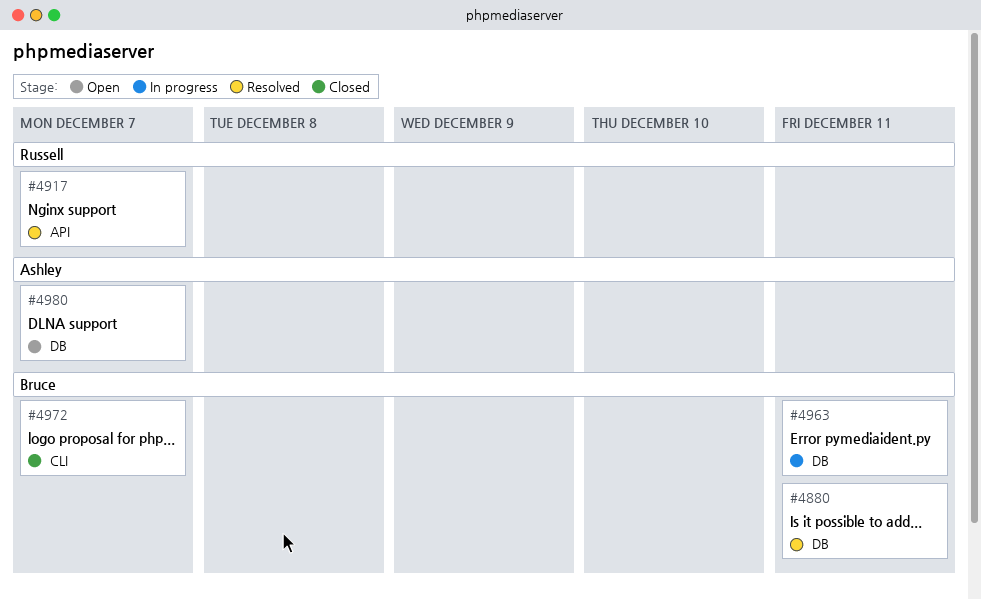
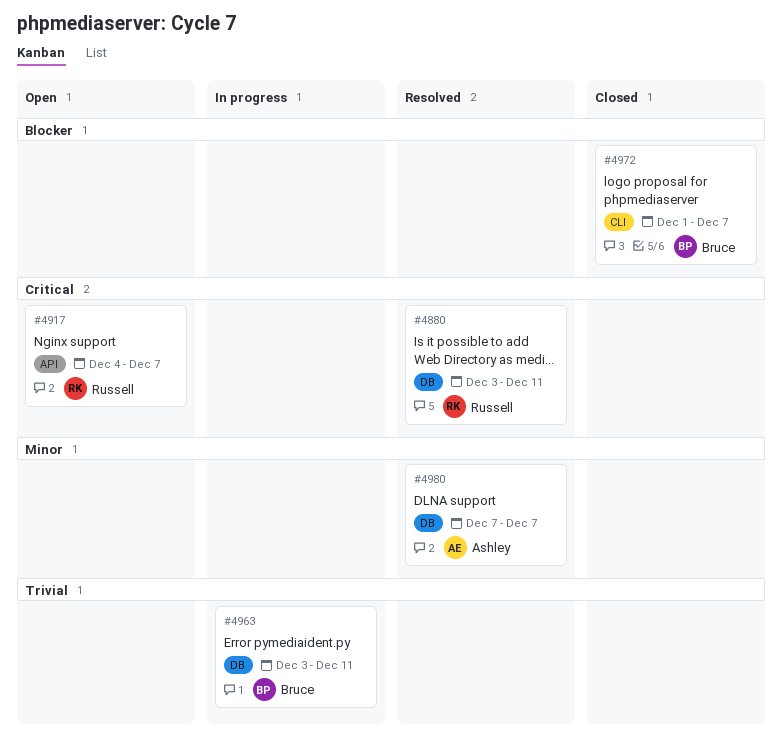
#4880, owner: Bruce -> Russell
#4917, status: Resolved -> Open
#4980, status: Open -> Resolved

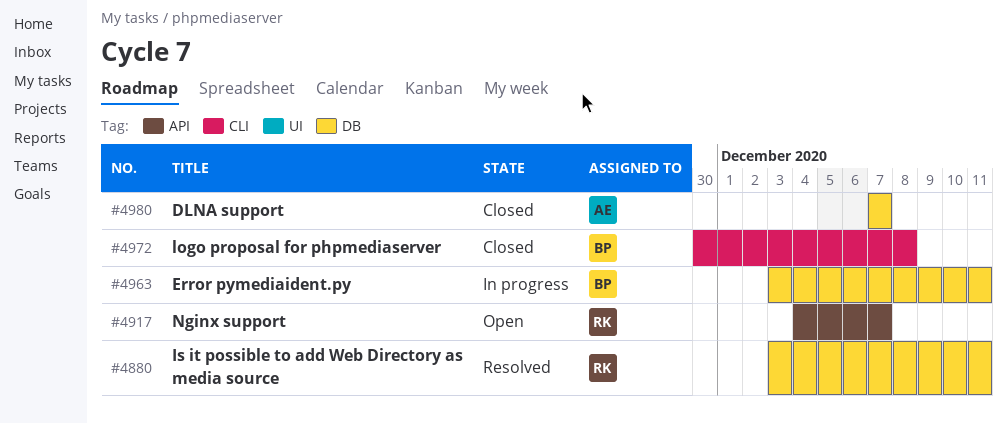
#4972, start: Dec 1 -> Nov 30
#4972, due: Dec 7 -> Dec 8
#4980, status: Resolved -> Closed

